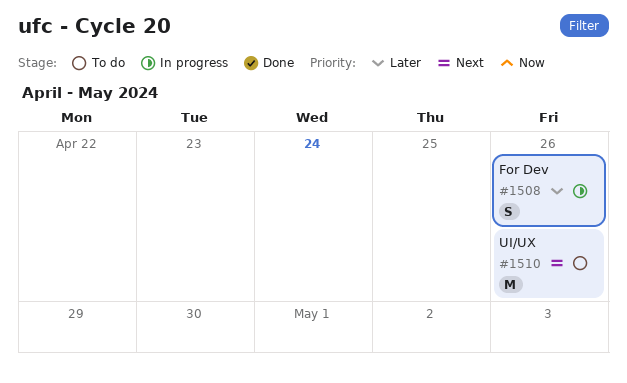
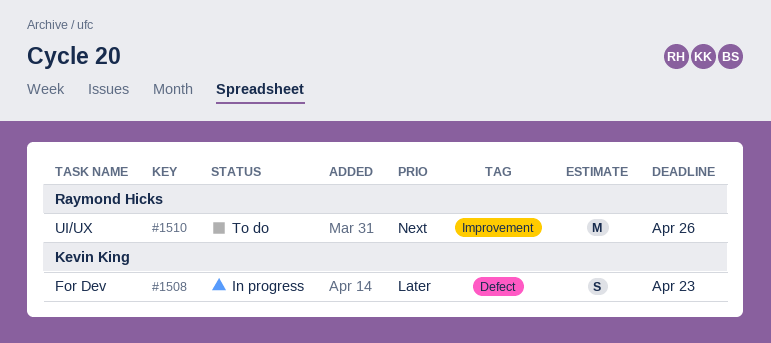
#1508, due: Apr 26 -> Apr 23

